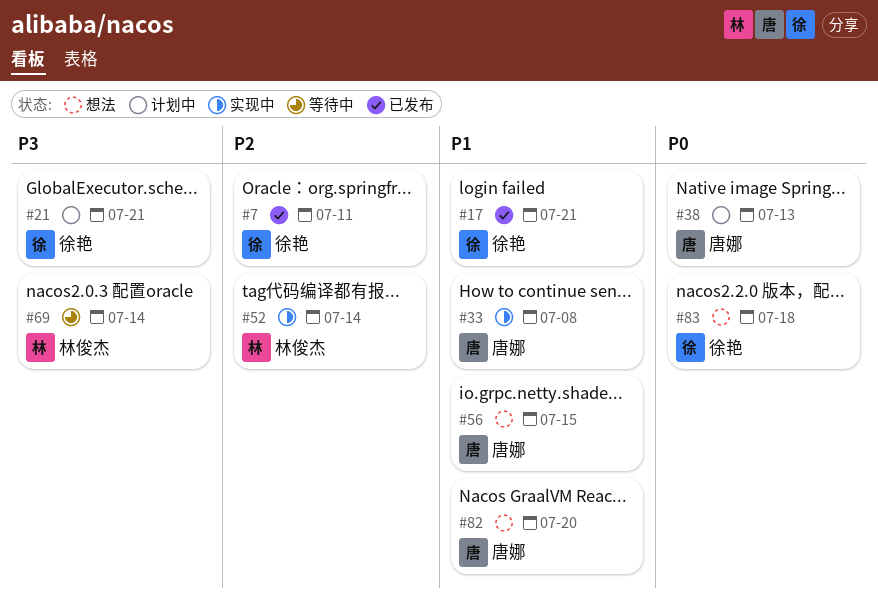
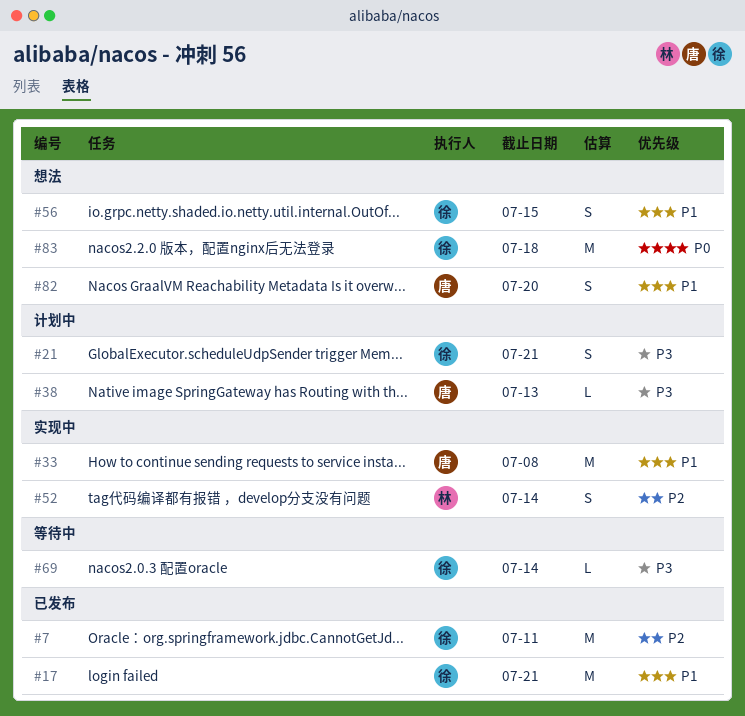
#38, priority: P0 -> P3
#56, owner: 唐娜 -> 徐艳
#69, owner: 林俊杰 -> 徐艳

